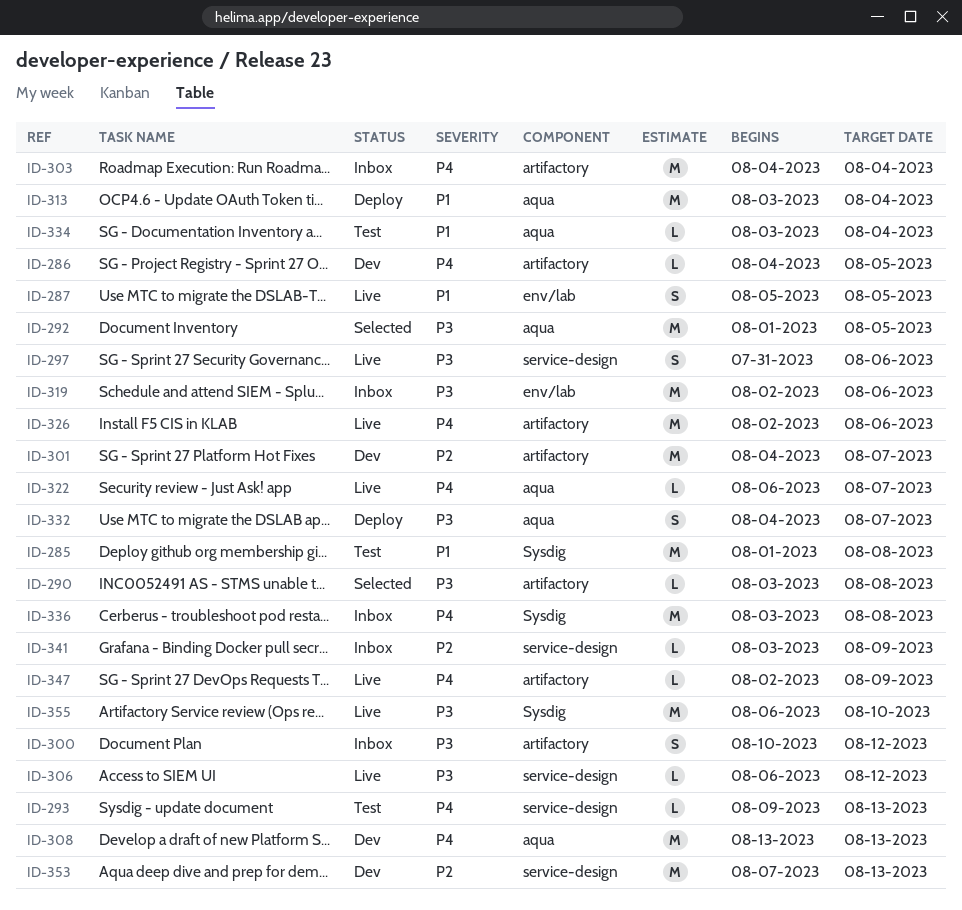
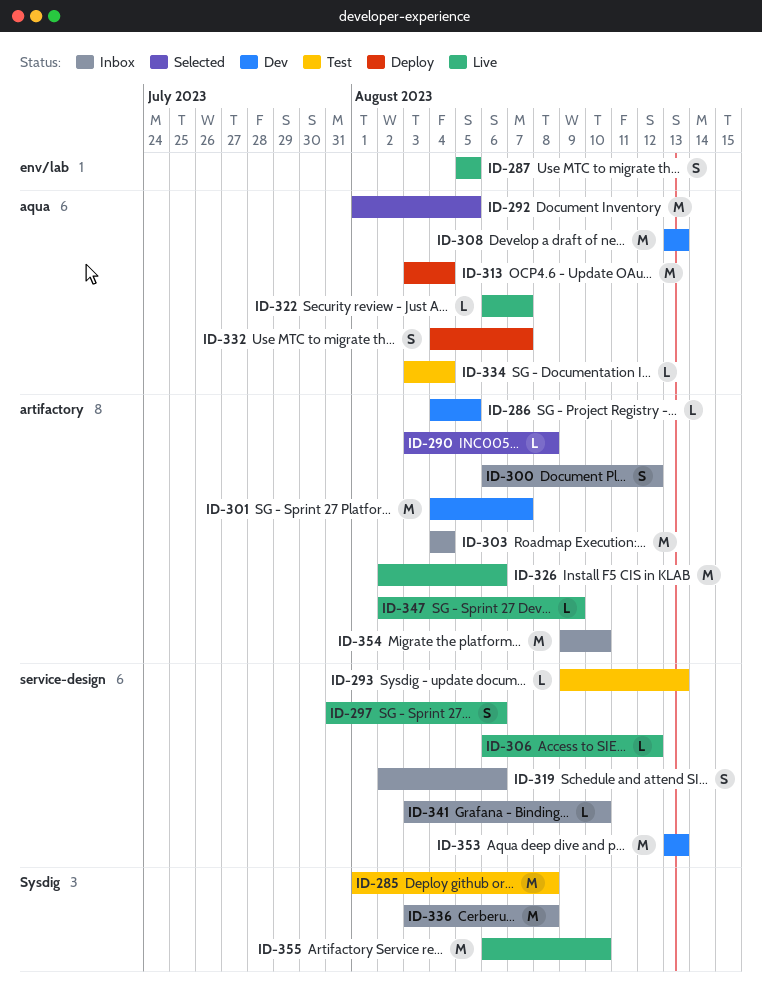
ID-300, start: Aug 10 -> Aug 6
ID-319, label: env/lab -> service-design
ID-319, estimate: M -> S
ID-341, due: Aug 9 -> Aug 10
ID-353, start: Aug 7 -> Aug 13
ID-354: none -> present

